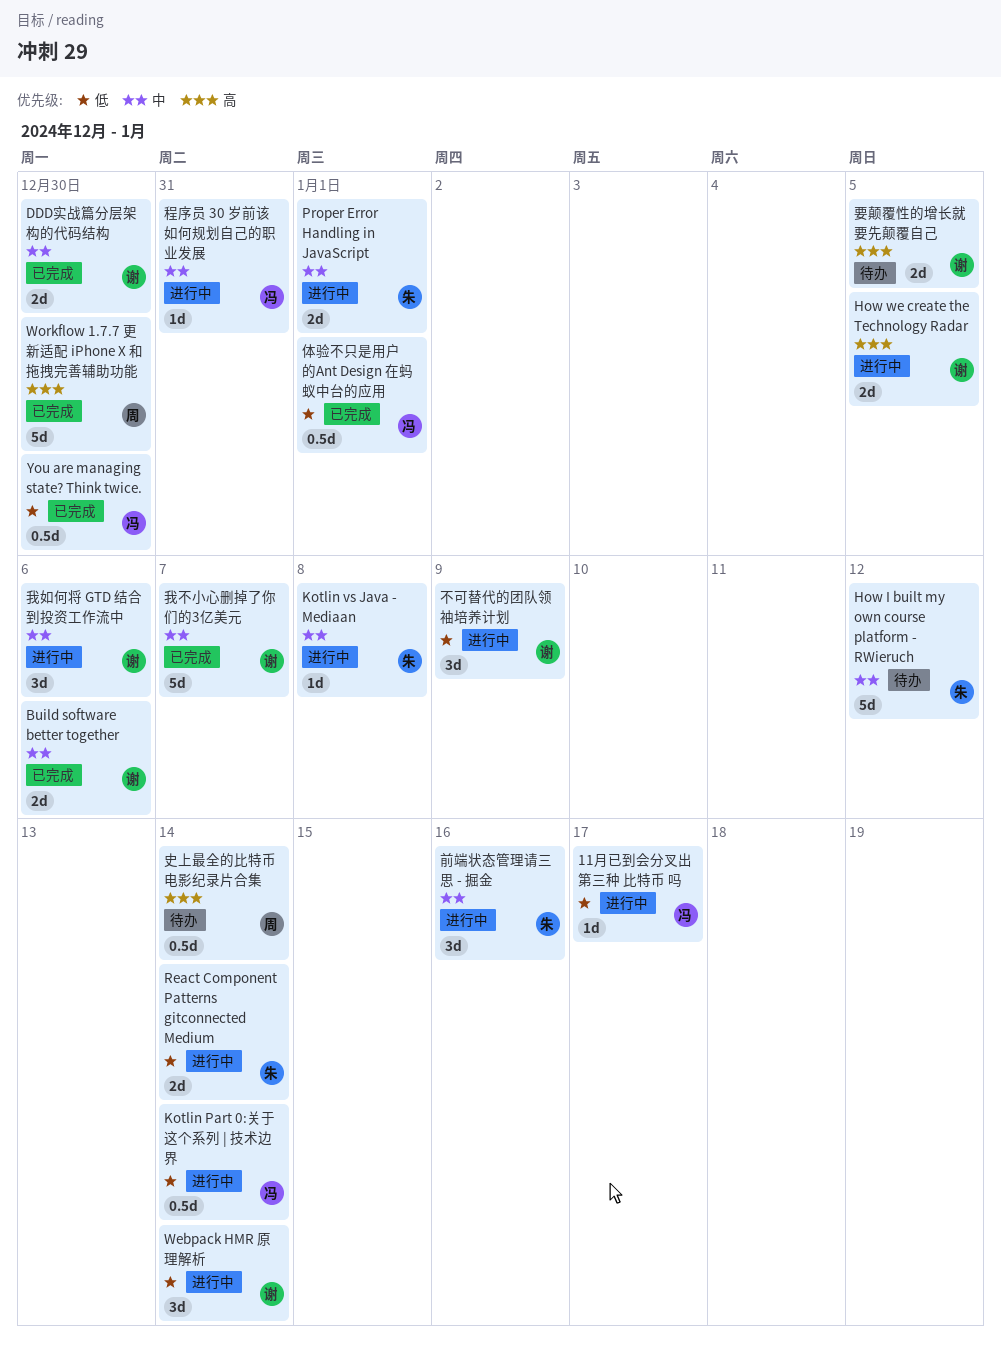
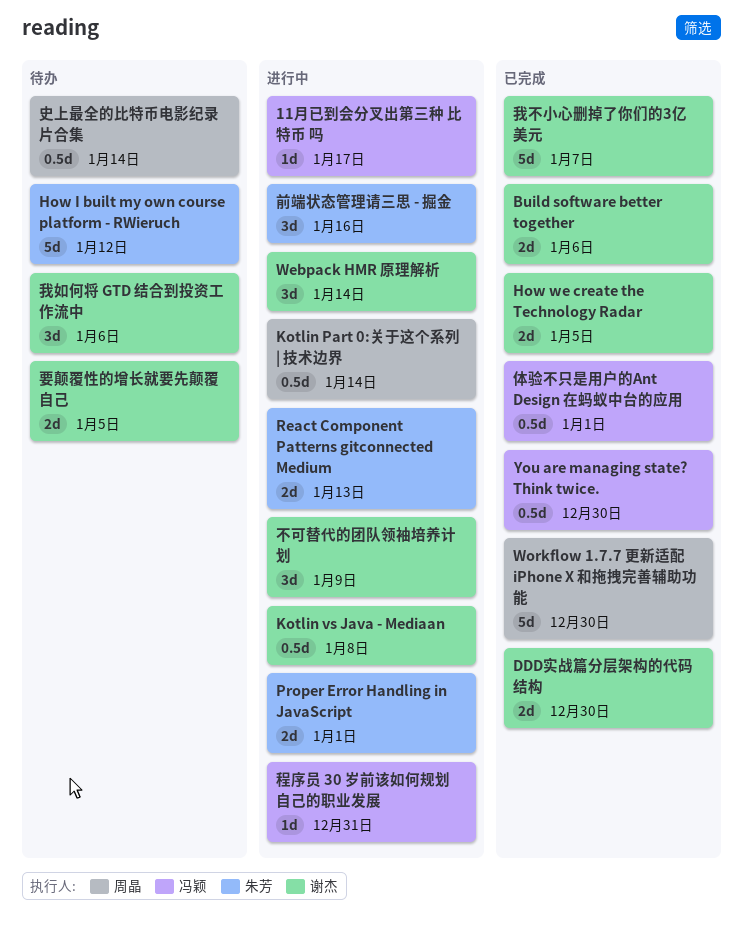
How we create the Technology Radar, status: 进行中 -> 已完成
Kotlin Part 0:关于这个系列 | 技术边界, owner: 冯颖 -> 周晶
Kotlin vs Java - Mediaan, owner: 朱芳 -> 谢杰
Kotlin vs Java - Mediaan, estimate: 1d -> 0.5d
React Component Patterns gitconnected Medium, due: Jan 14 -> Jan 13
我如何将 GTD 结合到投资工作流中, status: 进行中 -> 待办

